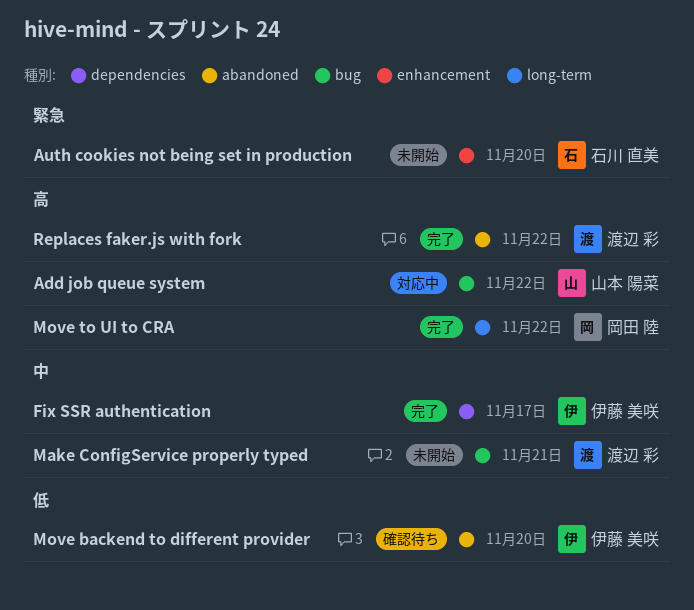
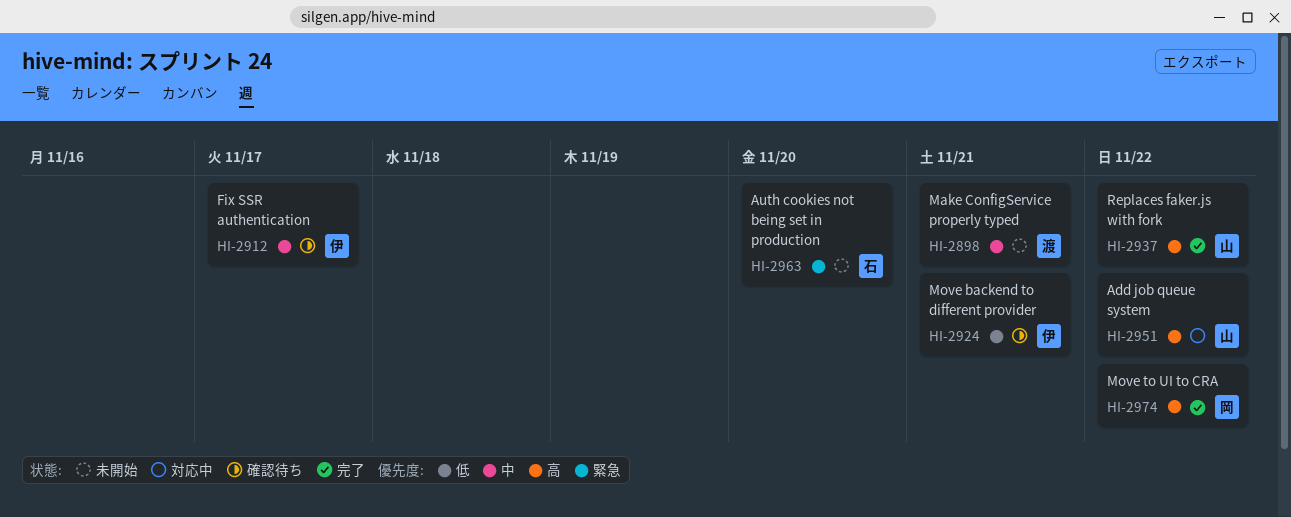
Fix SSR authentication, status: 完了 -> 確認待ち
Move backend to different provider, due: Nov 20 -> Nov 21
Replaces faker.js with fork, owner: 渡辺 彩 -> 山本 陽菜

